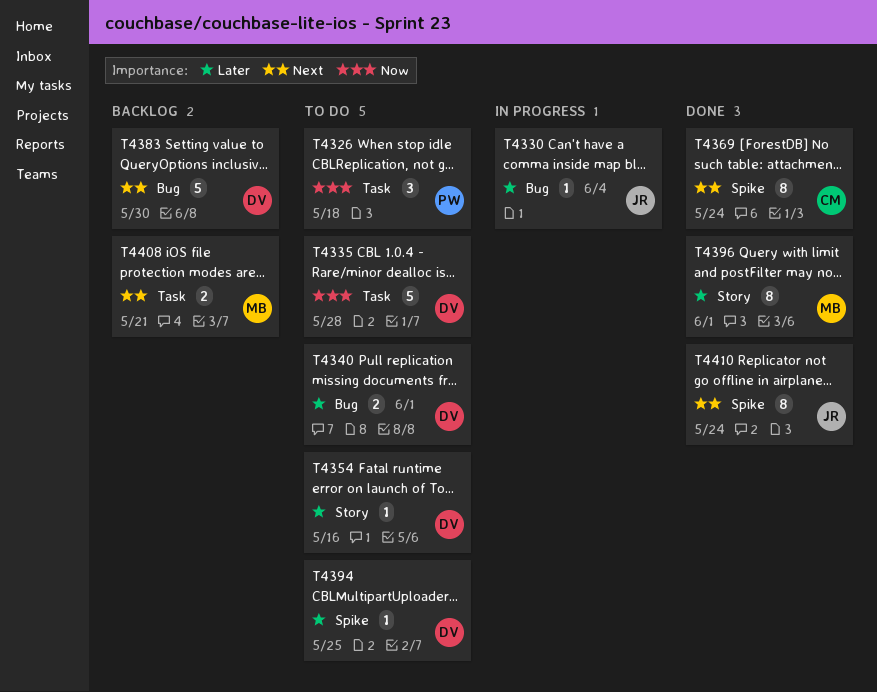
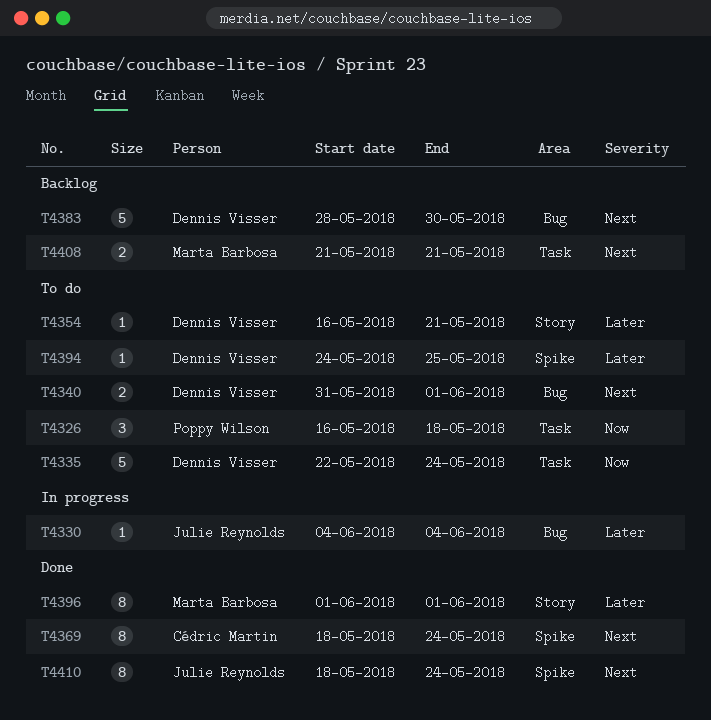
T4335, due: May 28 -> May 24
T4340, priority: Later -> Next
T4354, due: May 16 -> May 21

